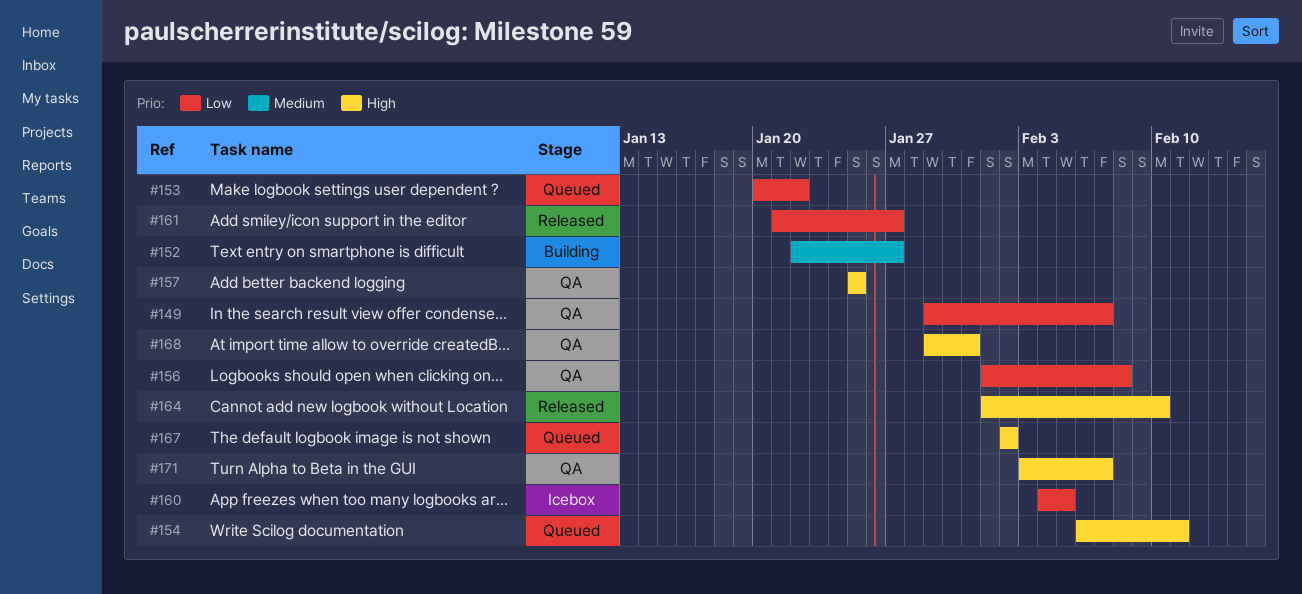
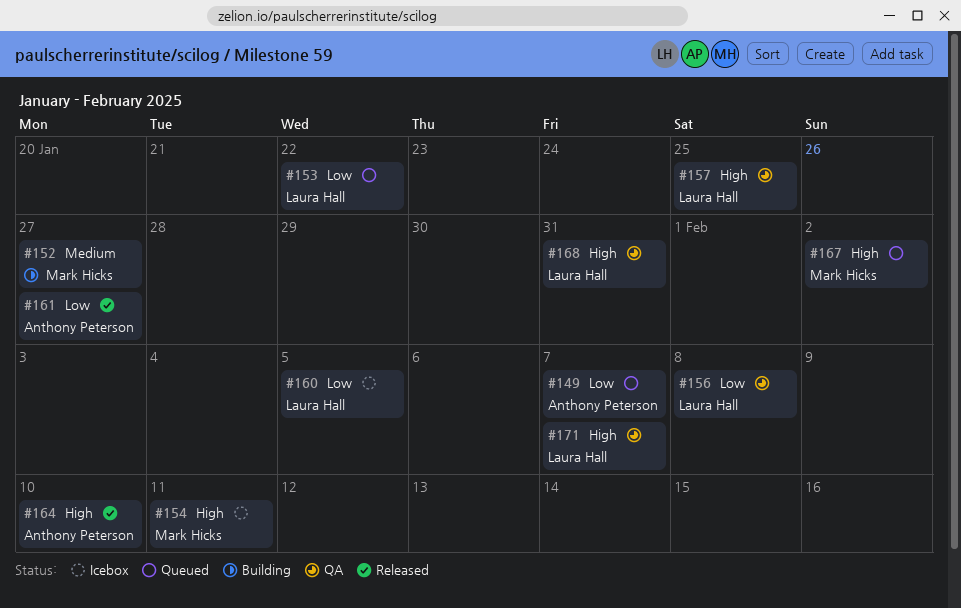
#149, status: QA -> Queued
#154, status: Queued -> Icebox

